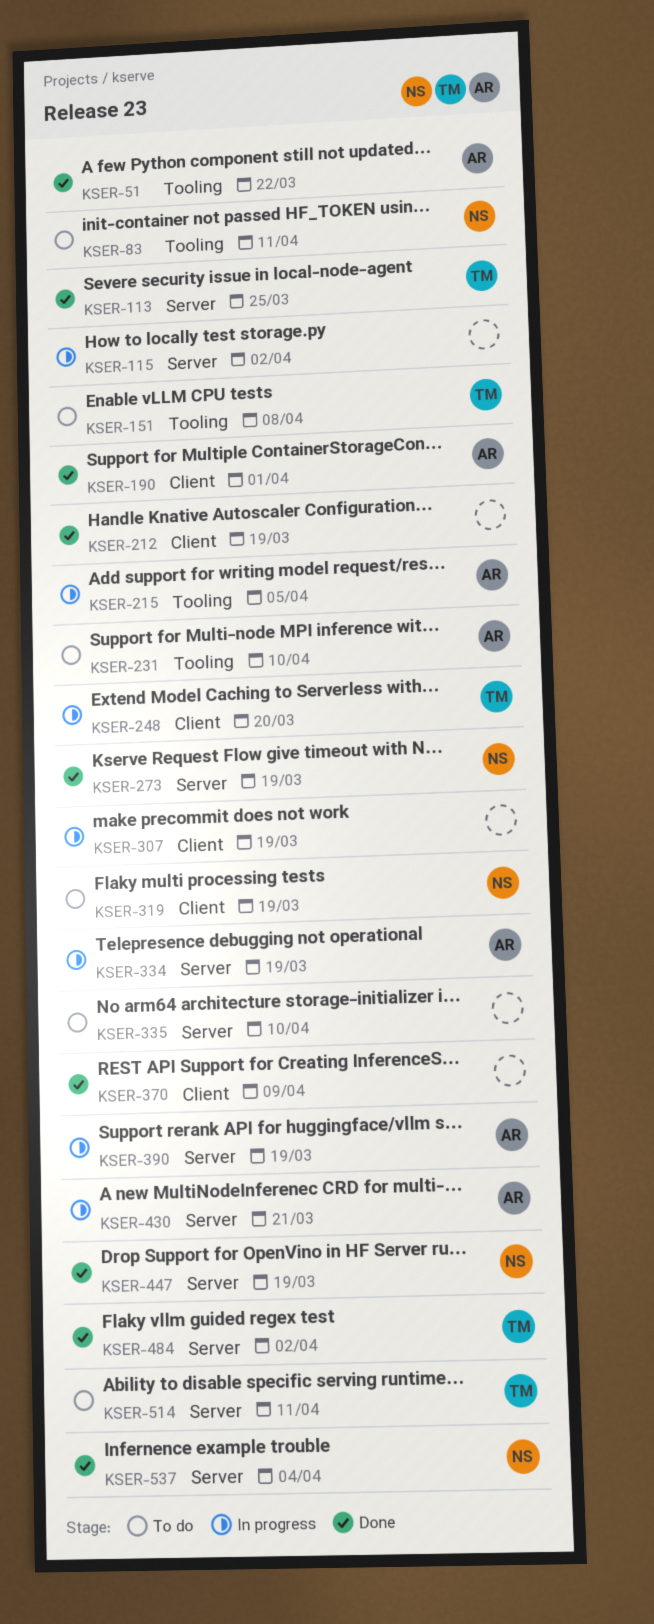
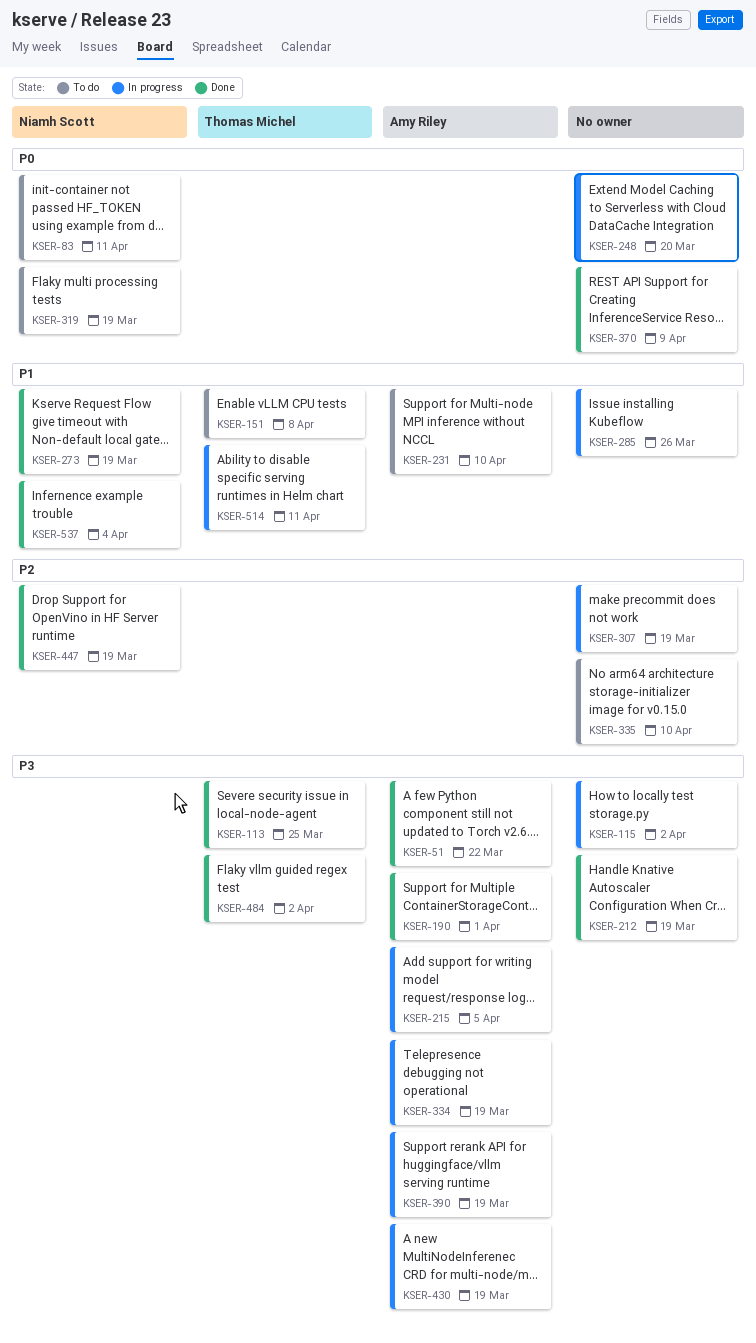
KSER-248, owner: Thomas Michel -> none
KSER-285: none -> present
KSER-430, due: Mar 21 -> Mar 19
KSER-514, status: To do -> In progress

